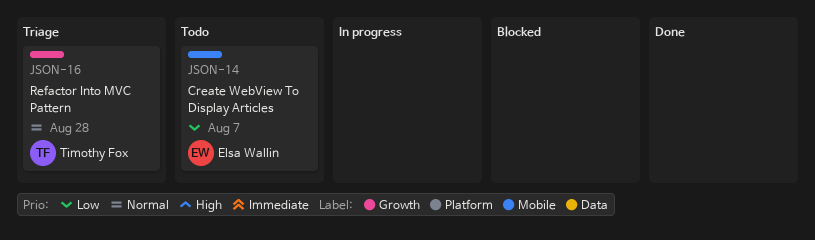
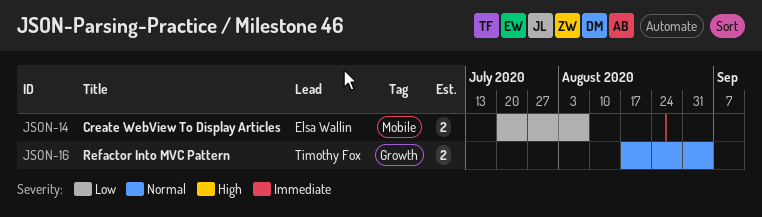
JSON-16, due: Aug 28 -> Sep 4

